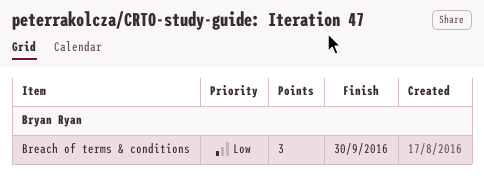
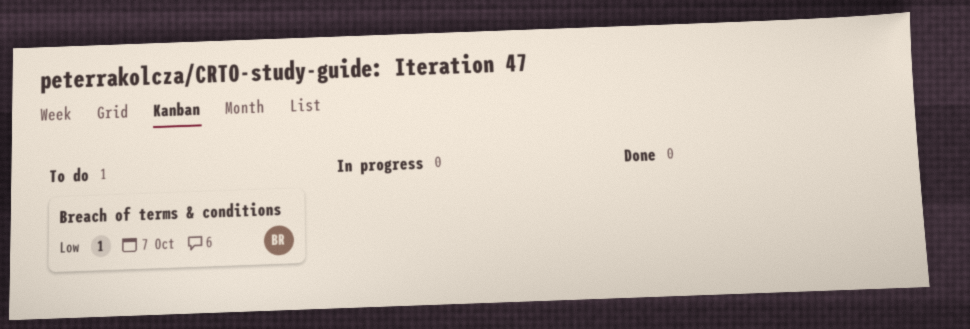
Breach of terms & conditions, estimate: 3 -> 1
Breach of terms & conditions, due: Sep 30 -> Oct 7

